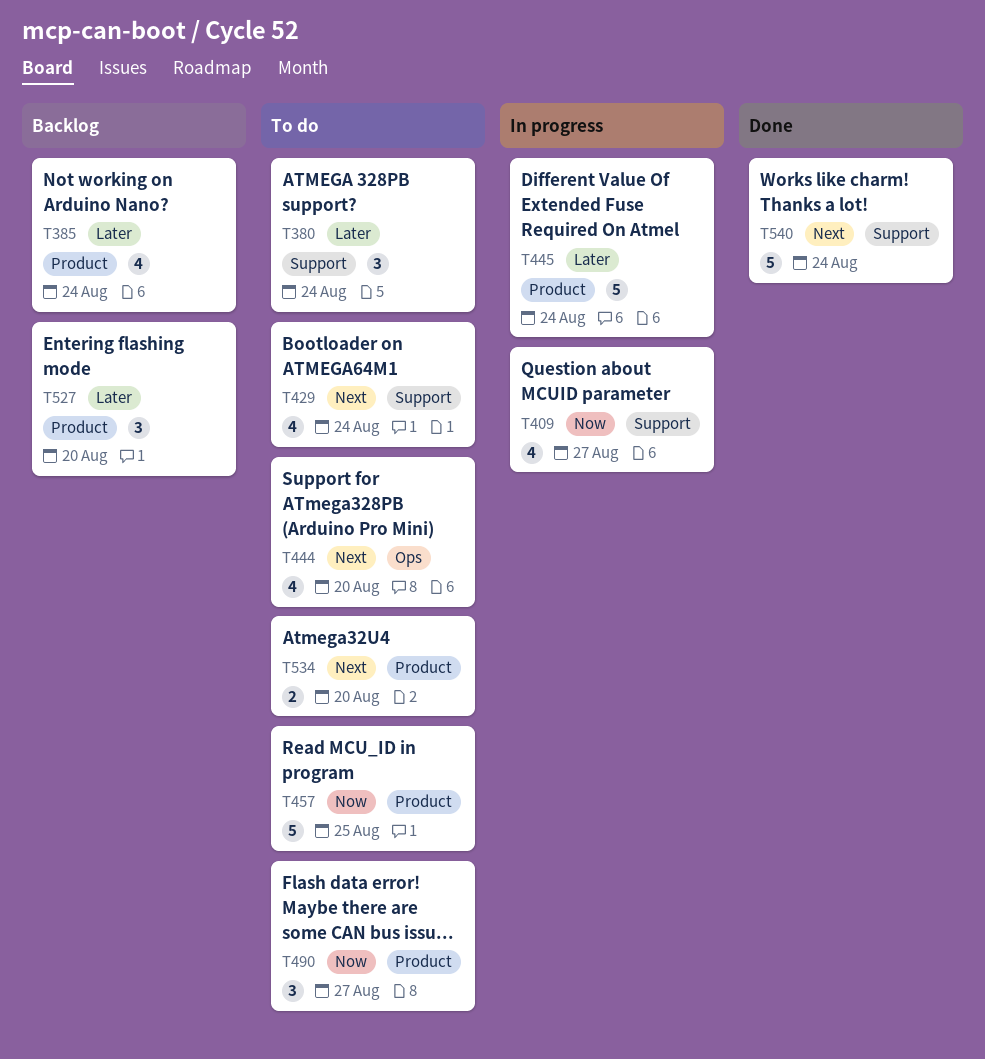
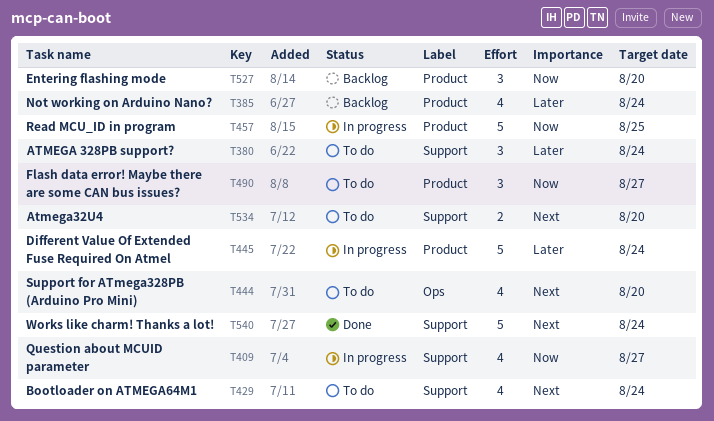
T457, status: To do -> In progress
T527, priority: Later -> Now
T534, label: Product -> Support

